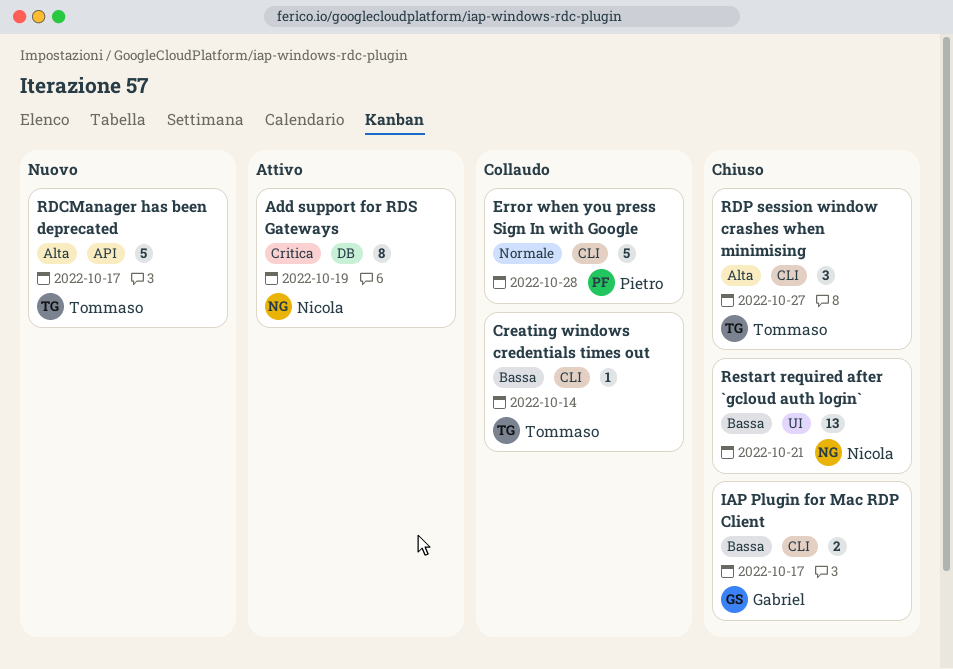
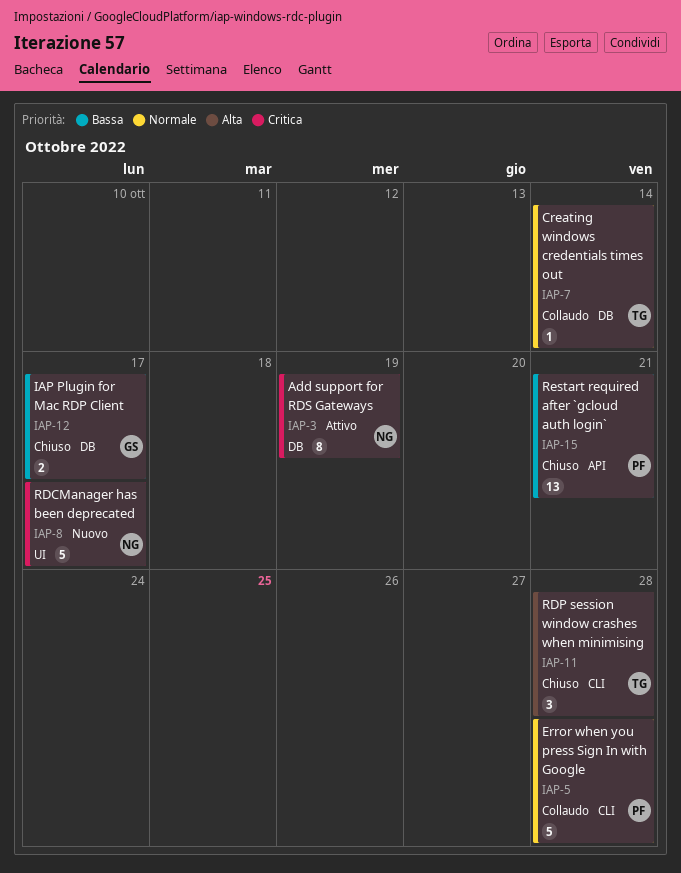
Creating windows credentials times out, priority: Bassa -> Normale
Creating windows credentials times out, label: CLI -> DB
IAP Plugin for Mac RDP Client, label: CLI -> DB
RDCManager has been deprecated, owner: Tommaso -> Nicola
RDCManager has been deprecated, priority: Alta -> Critica
RDCManager has been deprecated, label: API -> UI
RDP session window crashes when minimising, due: Oct 27 -> Oct 28
Restart required after `gcloud auth login`, owner: Nicola -> Pietro
Restart required after `gcloud auth login`, label: UI -> API

